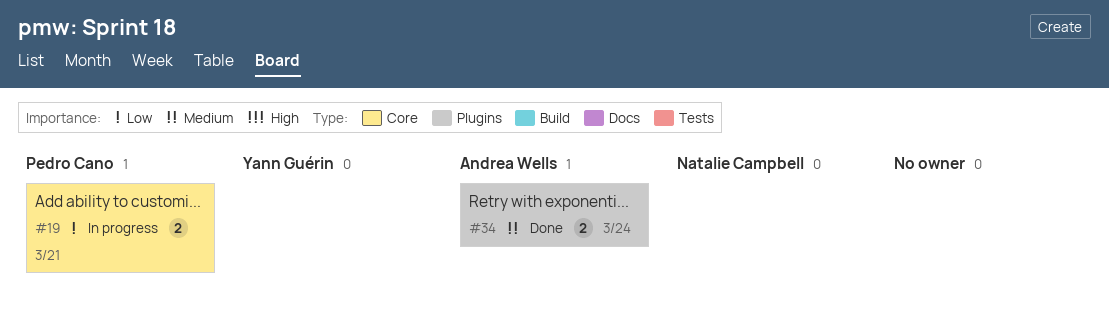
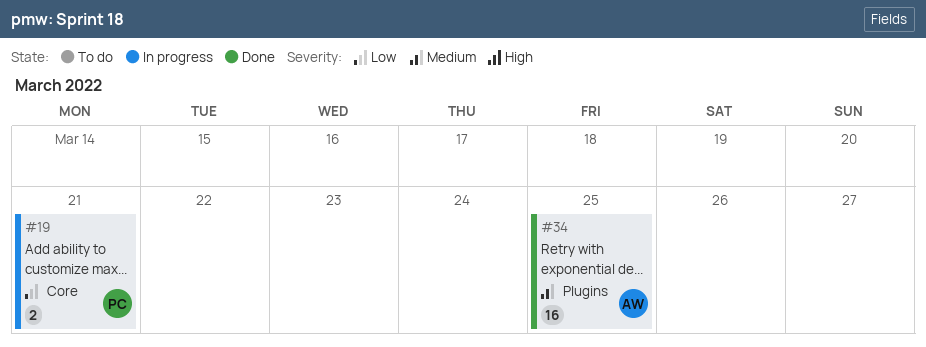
#34, estimate: 2 -> 16
#34, due: Mar 24 -> Mar 25

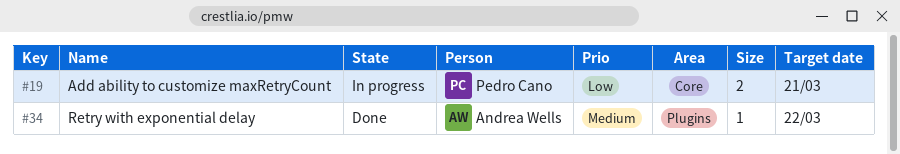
#34, estimate: 16 -> 1
#34, due: Mar 25 -> Mar 22

